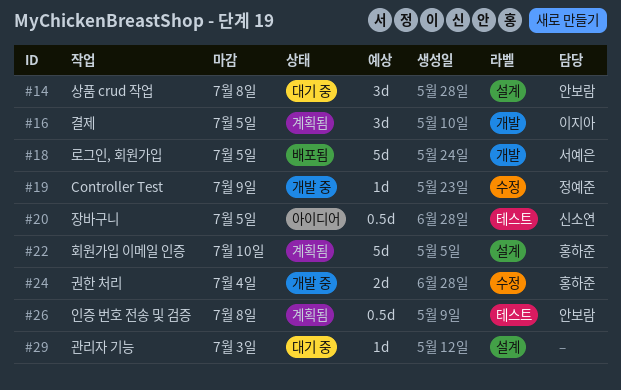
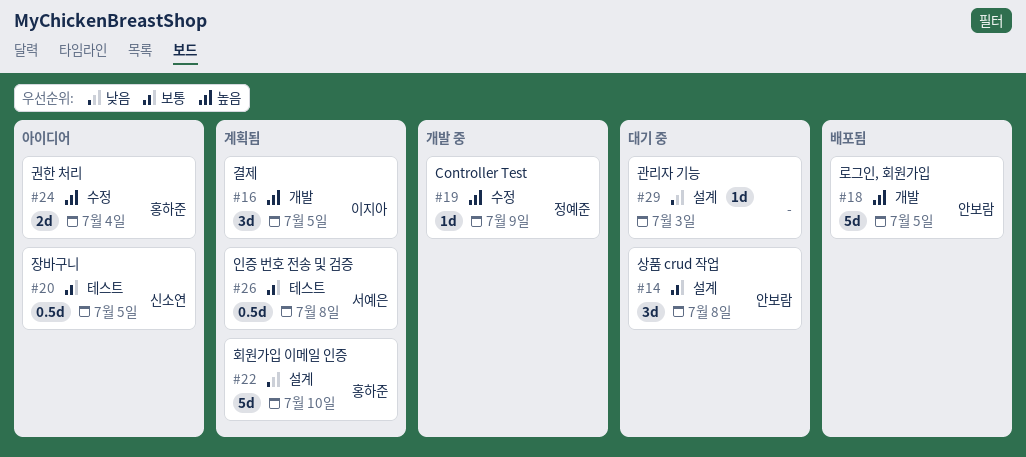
#18, owner: 서예은 -> 안보람
#24, status: 개발 중 -> 아이디어
#26, owner: 안보람 -> 서예은

